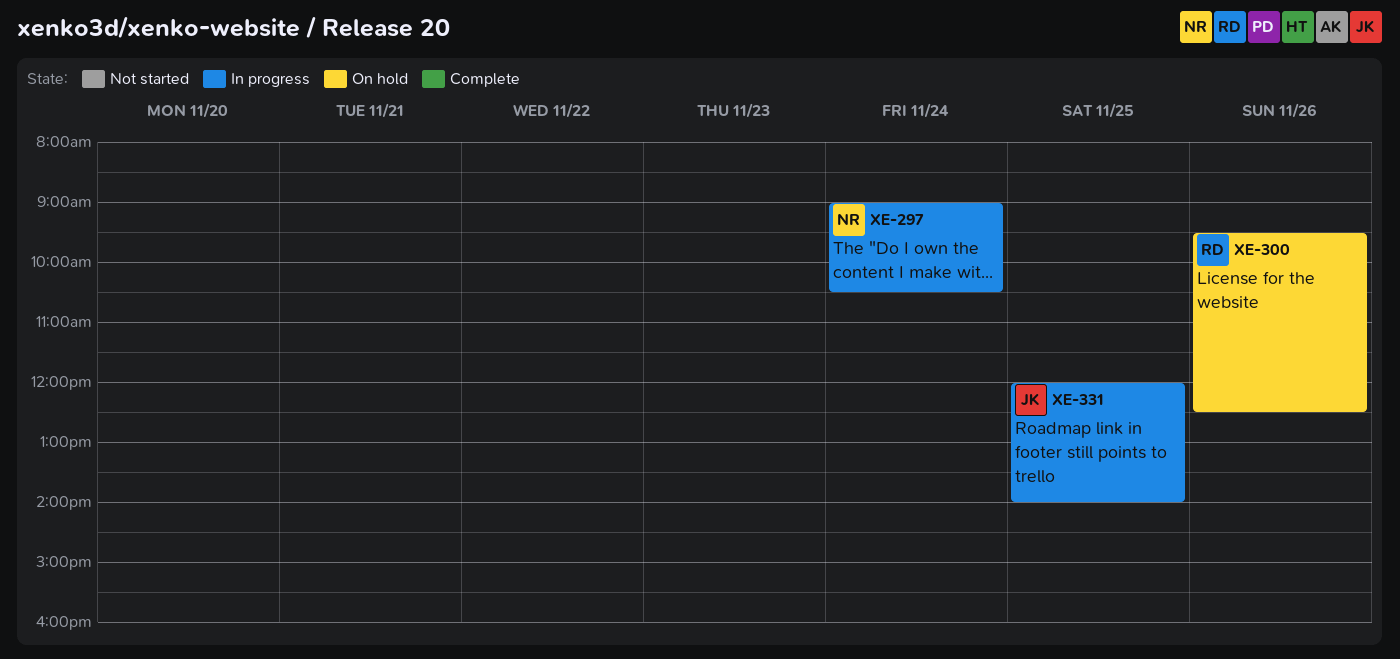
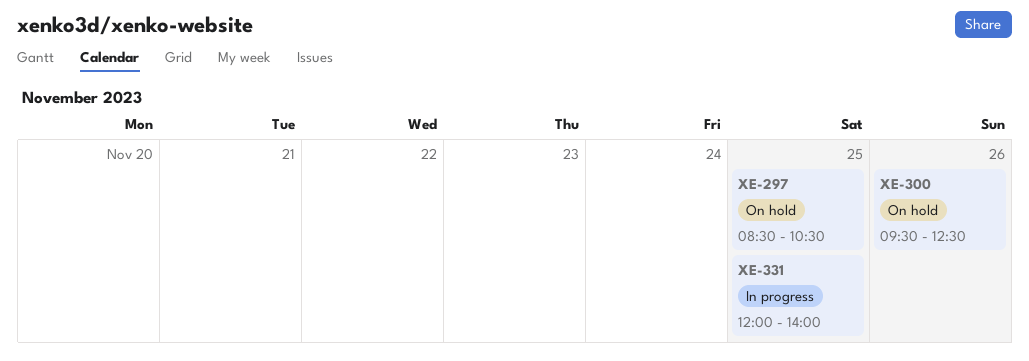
XE-297, status: In progress -> On hold
XE-297, day: Nov 24 -> Nov 25
XE-297, begins: 09:00 -> 08:30

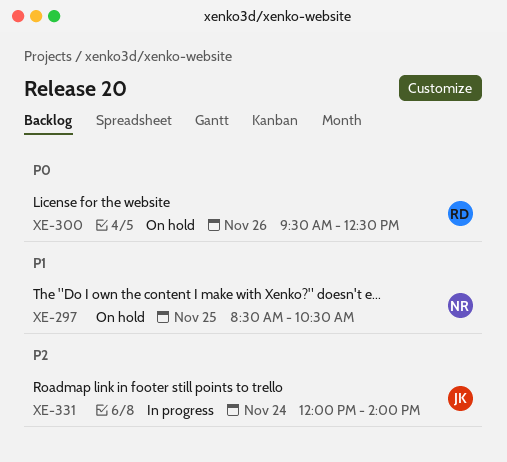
XE-331, day: Nov 25 -> Nov 24

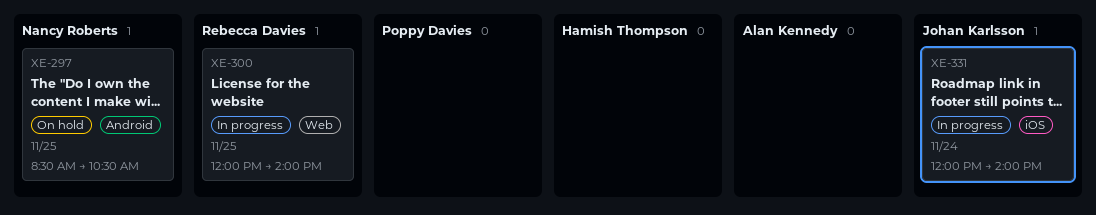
XE-300, status: On hold -> In progress
XE-300, day: Nov 26 -> Nov 25
XE-300, begins: 09:30 -> 12:00
XE-300, ends: 12:30 -> 14:00

